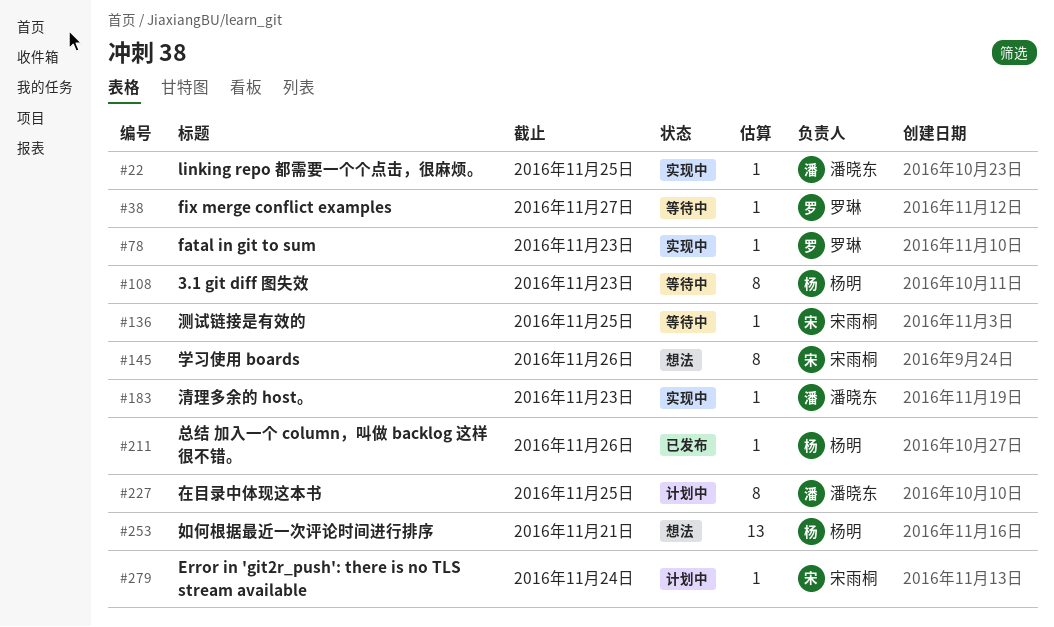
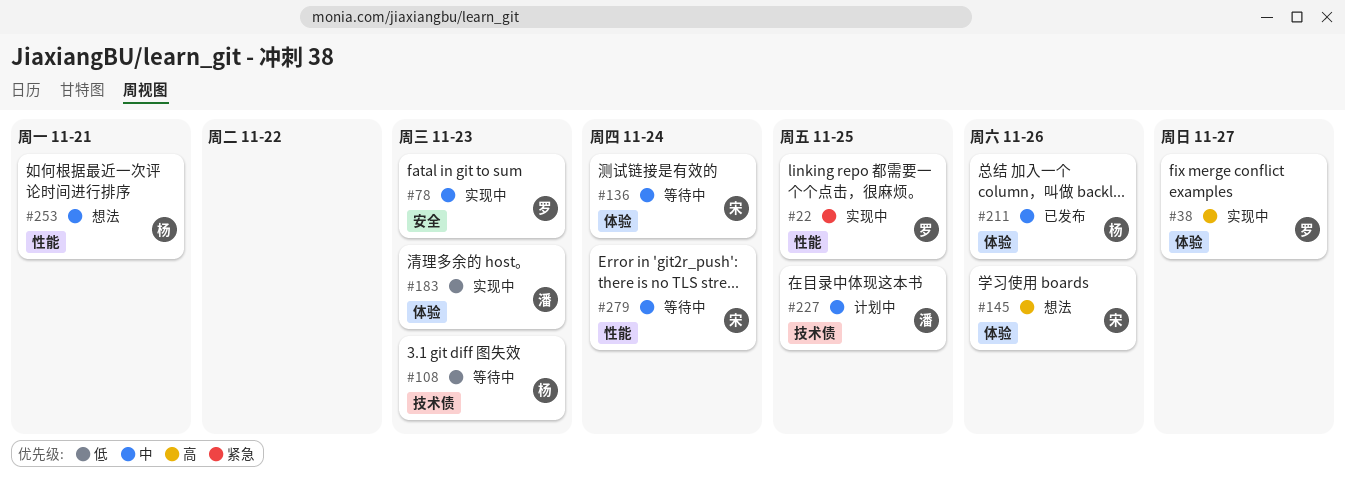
#22, owner: 潘晓东 -> 罗琳
#38, status: 等待中 -> 实现中
#136, due: Nov 25 -> Nov 24
#279, status: 计划中 -> 等待中

